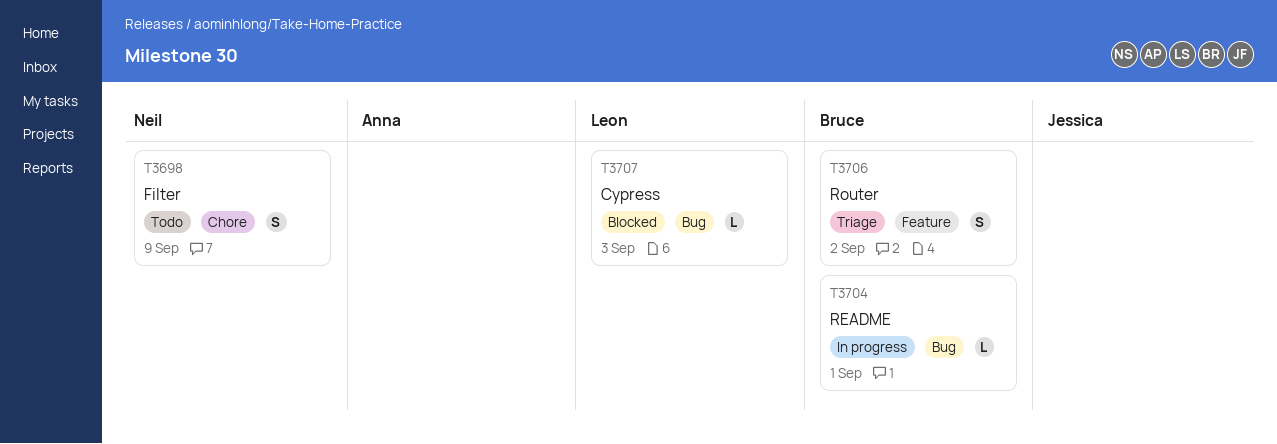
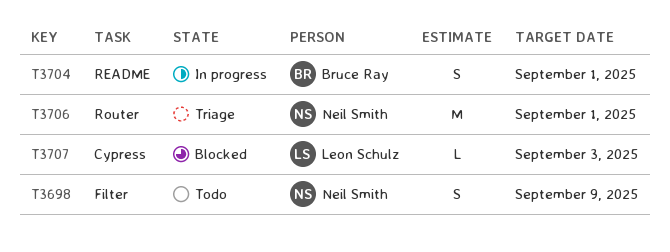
T3704, estimate: L -> S
T3706, owner: Bruce Ray -> Neil Smith
T3706, estimate: S -> M
T3706, due: Sep 2 -> Sep 1

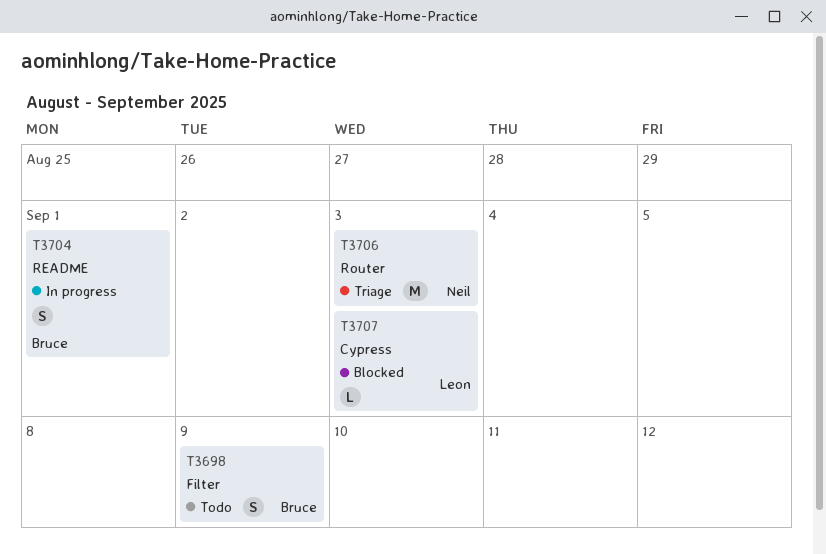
T3698, owner: Neil Smith -> Bruce Ray
T3706, due: Sep 1 -> Sep 3

